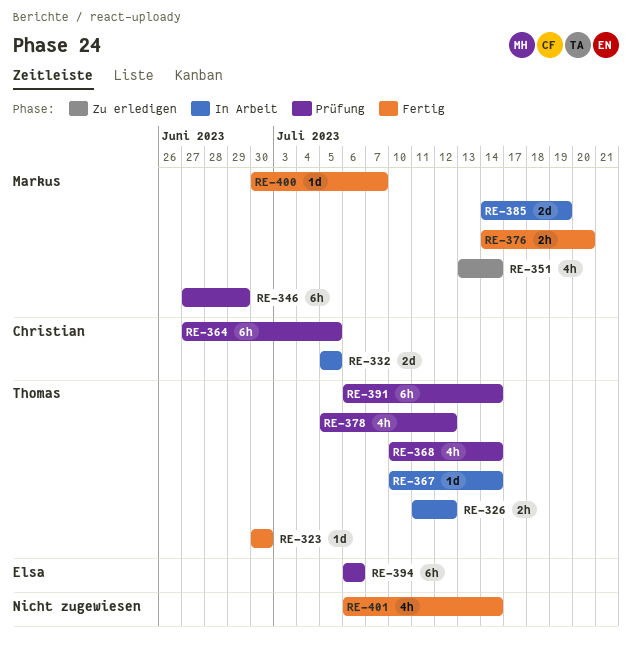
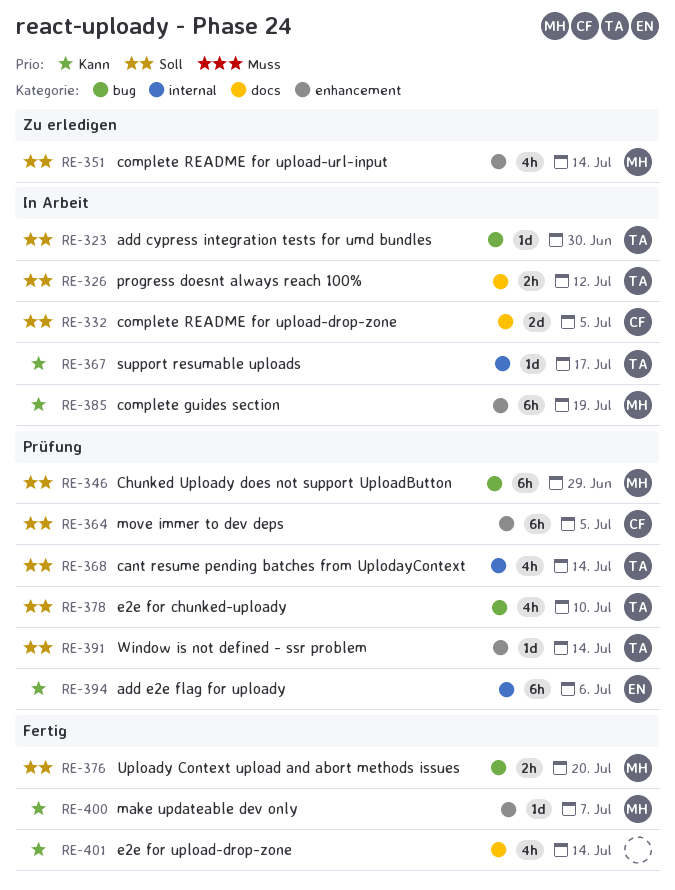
RE-323, status: Fertig -> In Arbeit
RE-367, due: Jul 14 -> Jul 17
RE-378, due: Jul 12 -> Jul 10
RE-385, estimate: 2d -> 6h
RE-391, estimate: 6h -> 1d

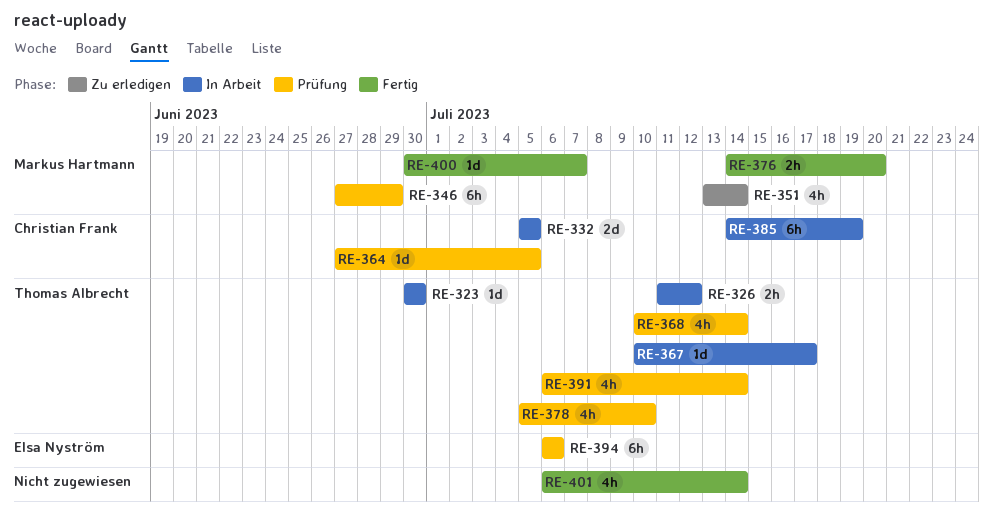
RE-364, estimate: 6h -> 1d
RE-385, owner: Markus Hartmann -> Christian Frank
RE-391, estimate: 1d -> 4h

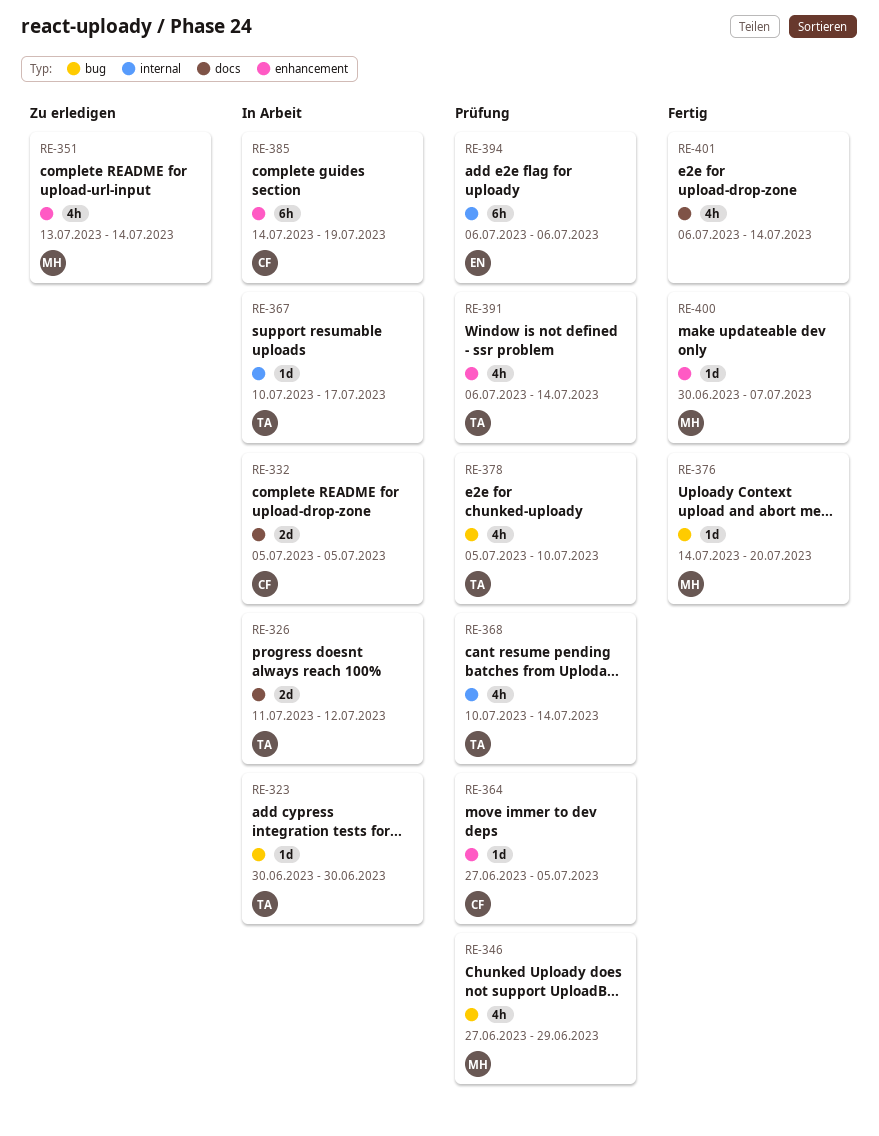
RE-326, estimate: 2h -> 2d
RE-346, estimate: 6h -> 4h
RE-376, estimate: 2h -> 1d

